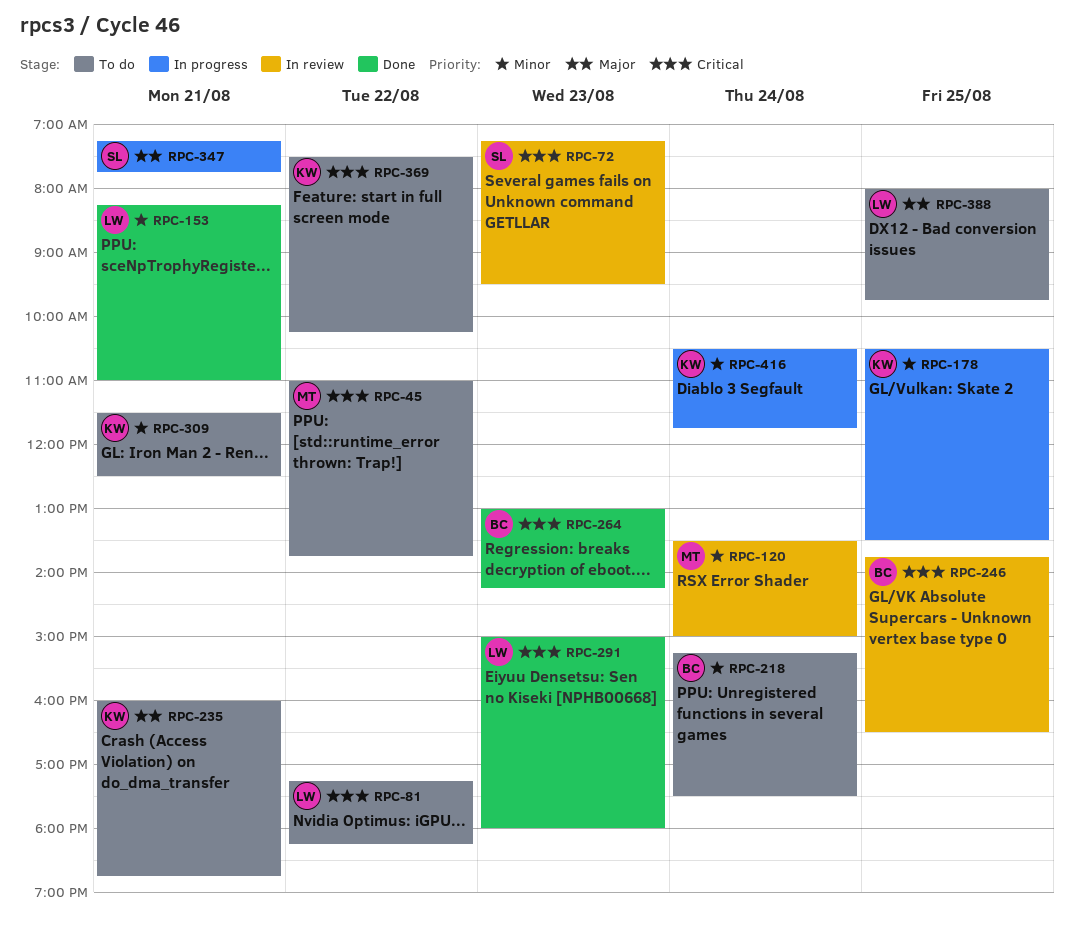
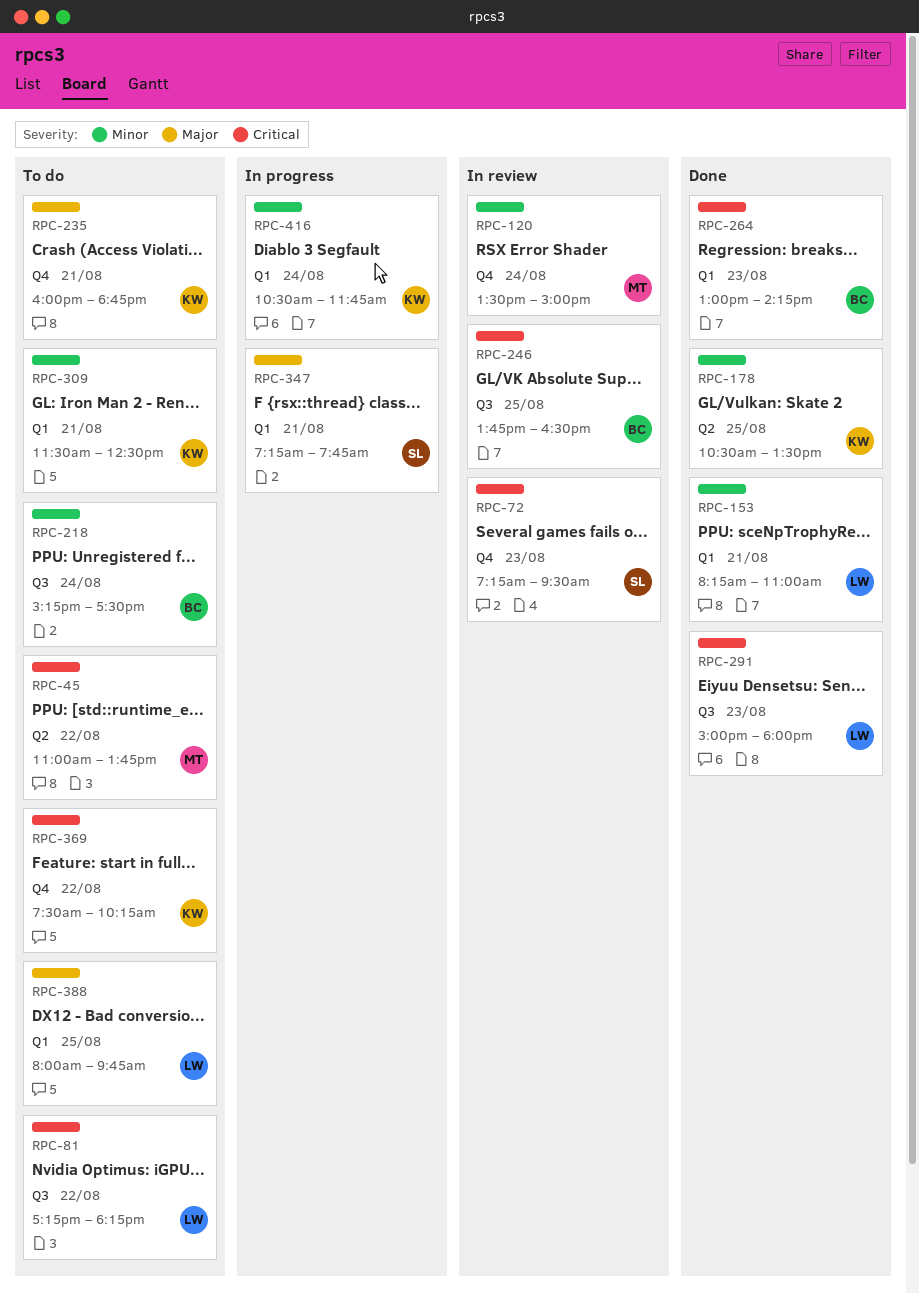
RPC-178, status: In progress -> Done

